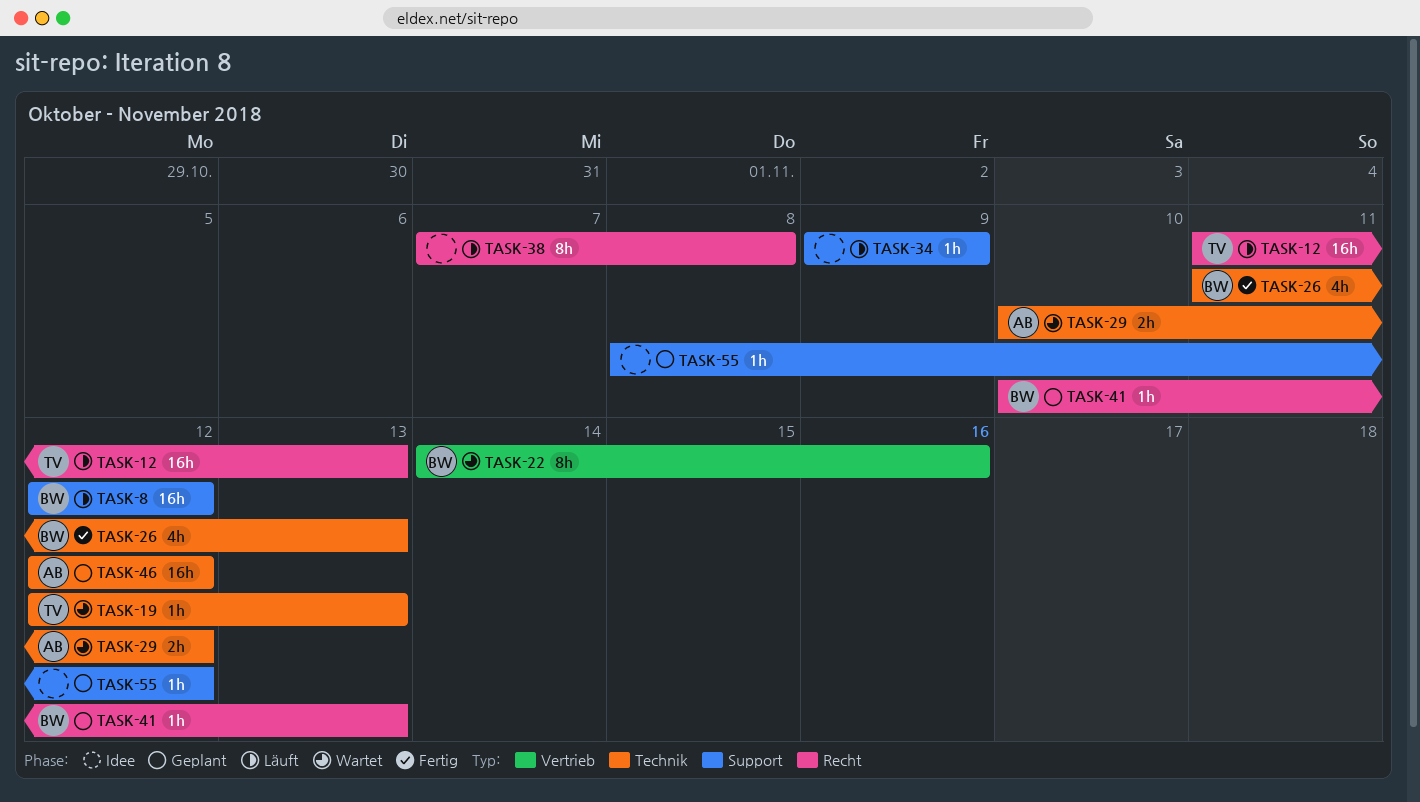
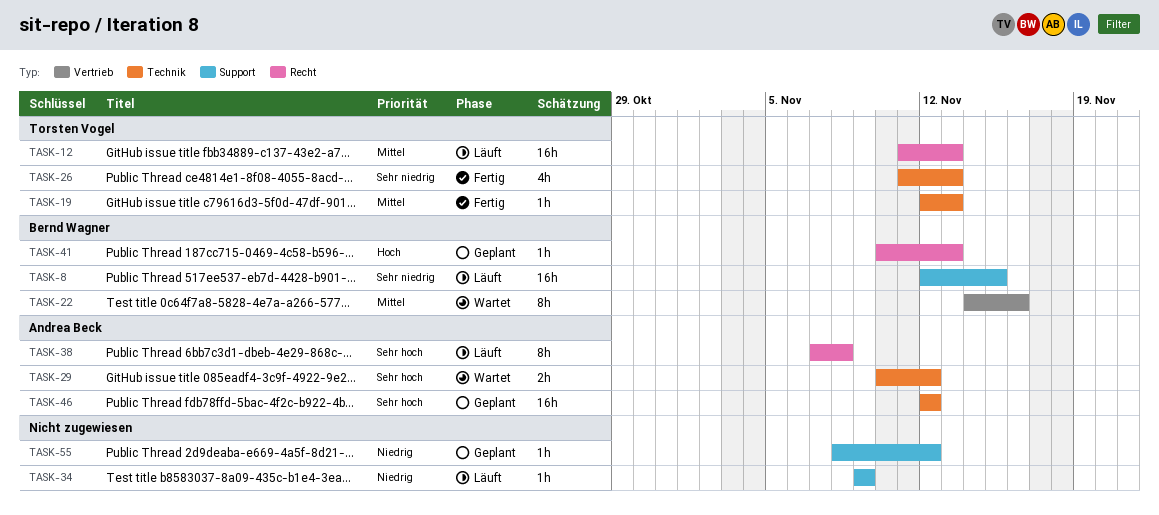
TASK-8, due: Nov 12 -> Nov 15
TASK-19, status: Wartet -> Fertig
TASK-26, owner: Bernd Wagner -> Torsten Vogel
TASK-38, owner: none -> Andrea Beck

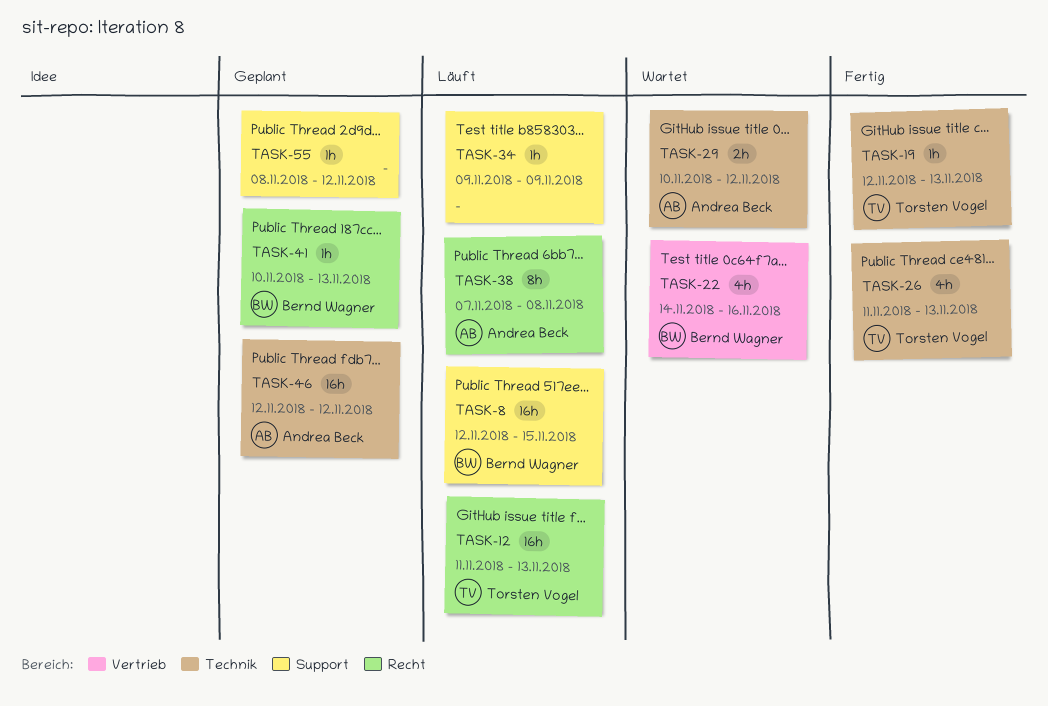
TASK-22, estimate: 8h -> 4h

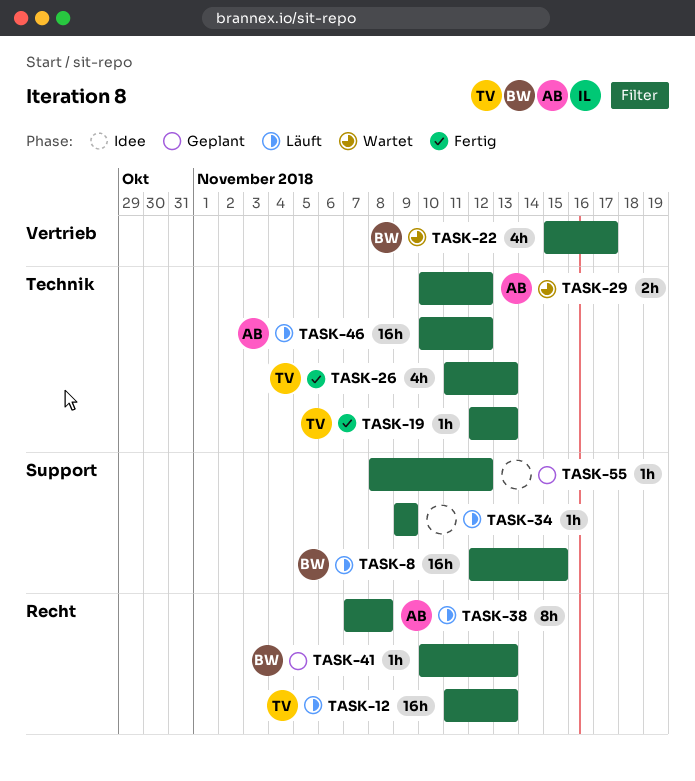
TASK-22, start: Nov 14 -> Nov 15
TASK-22, due: Nov 16 -> Nov 17
TASK-46, status: Geplant -> Läuft
TASK-46, start: Nov 12 -> Nov 10

